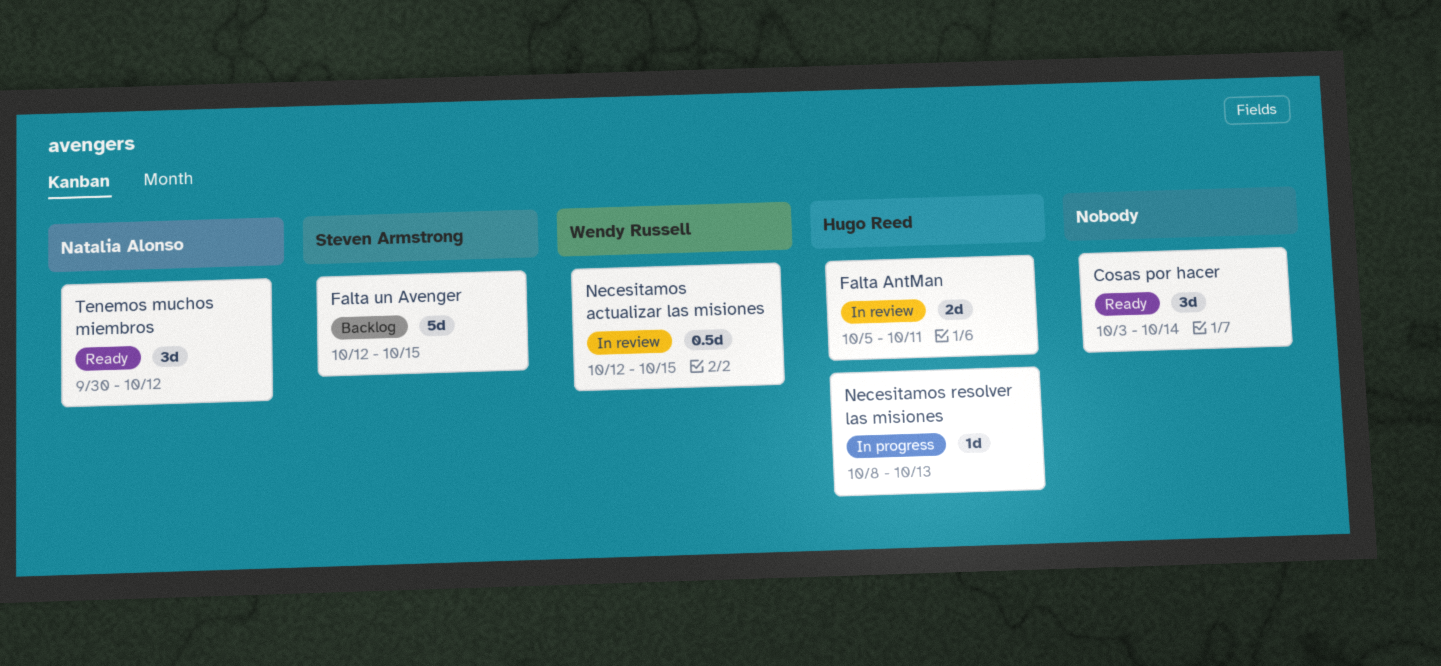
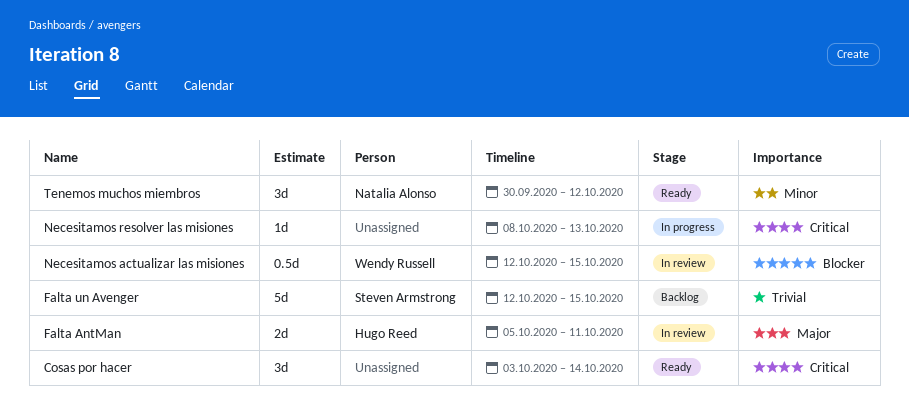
Necesitamos resolver las misiones, owner: Hugo Reed -> none

